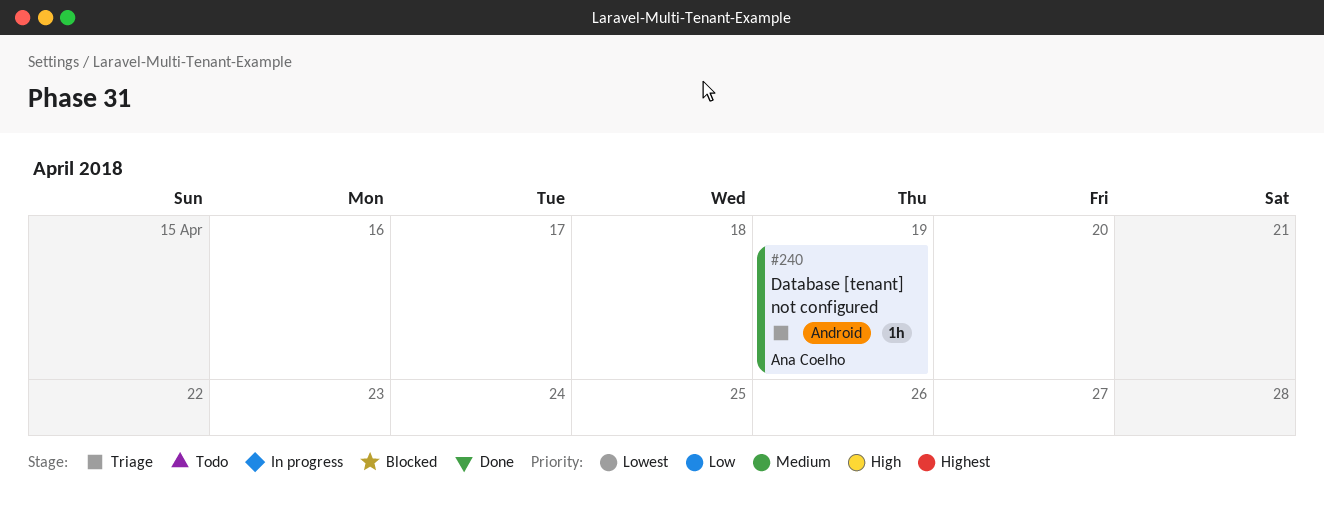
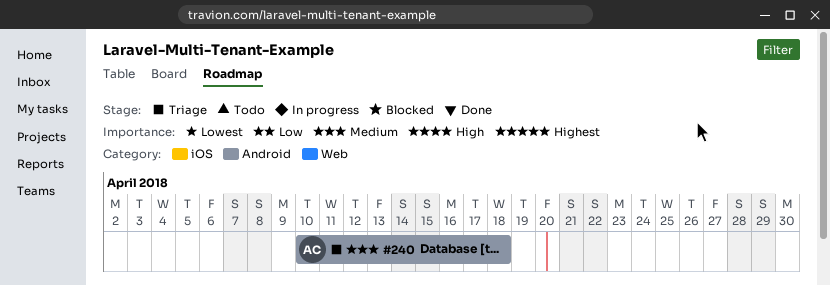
#240, due: Apr 19 -> Apr 18

